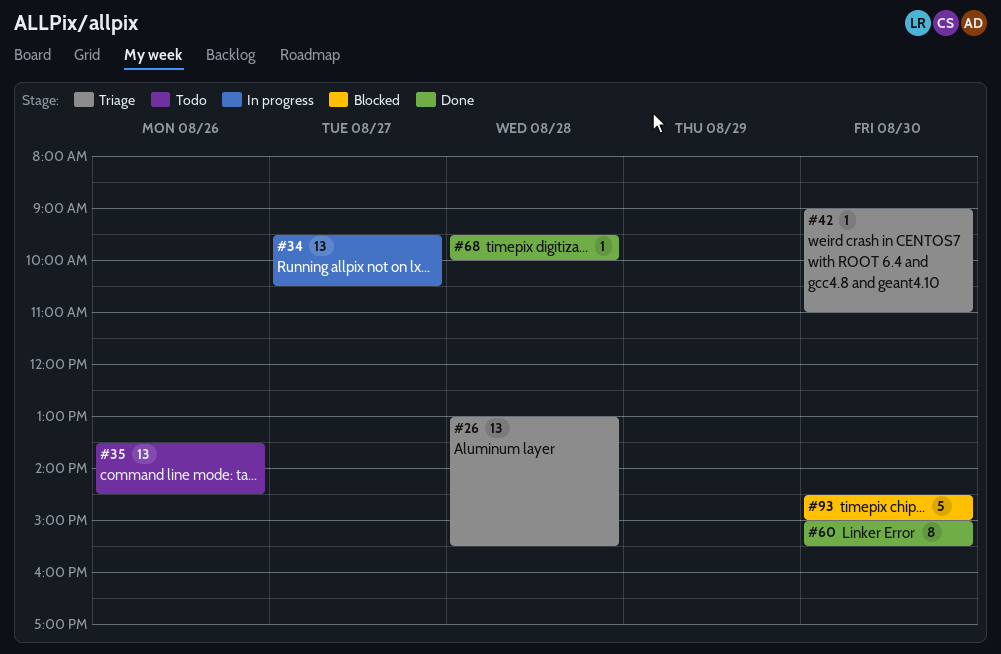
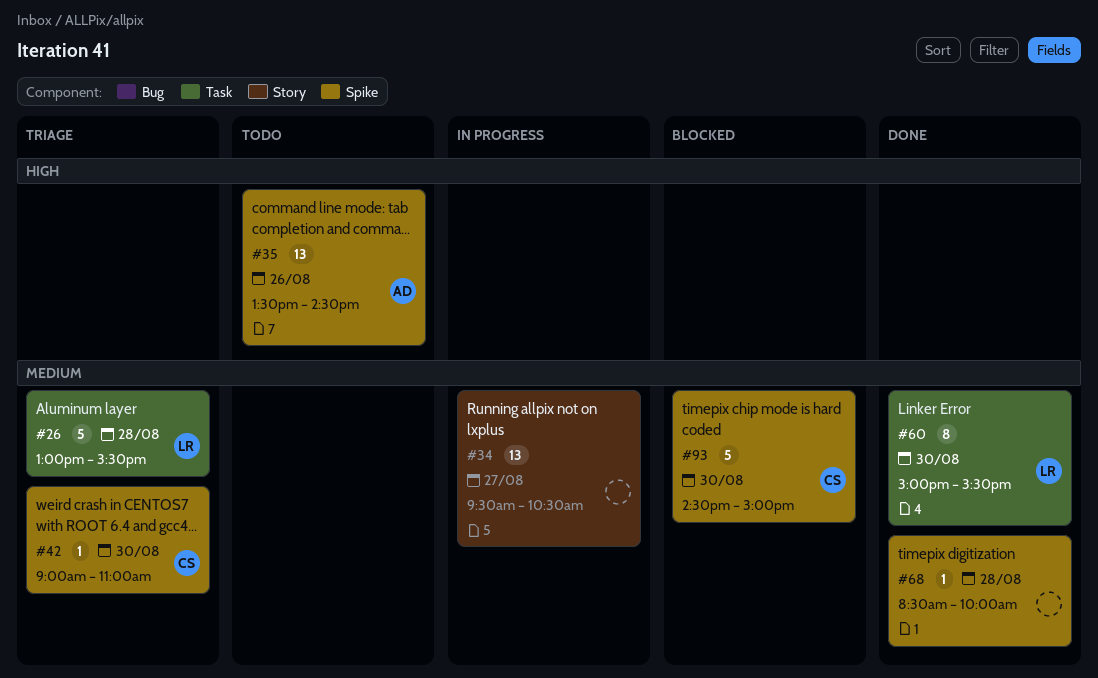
#26, estimate: 13 -> 5
#68, begins: 09:30 -> 08:30

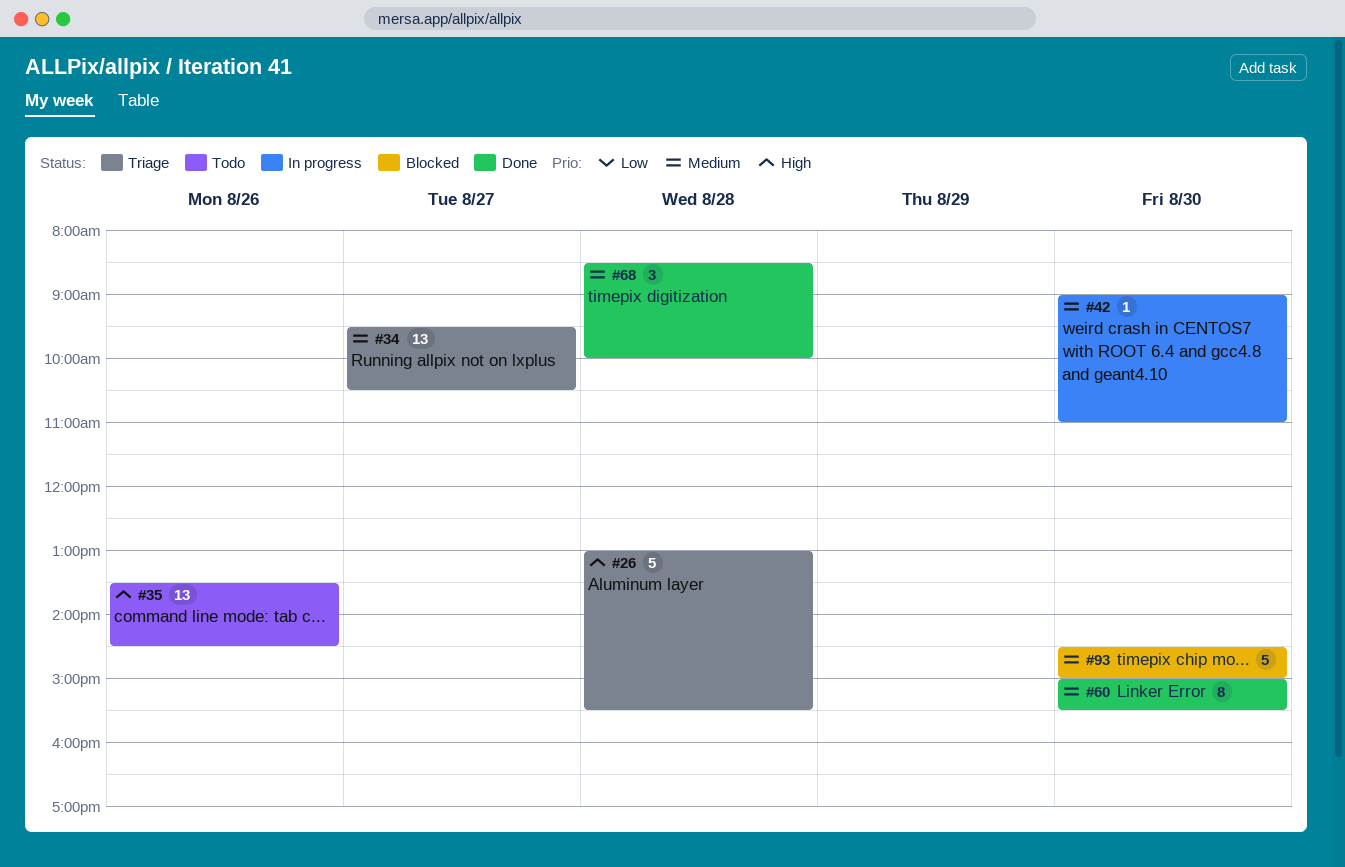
#26, priority: Medium -> High
#34, status: In progress -> Triage
#42, status: Triage -> In progress
#68, estimate: 1 -> 3

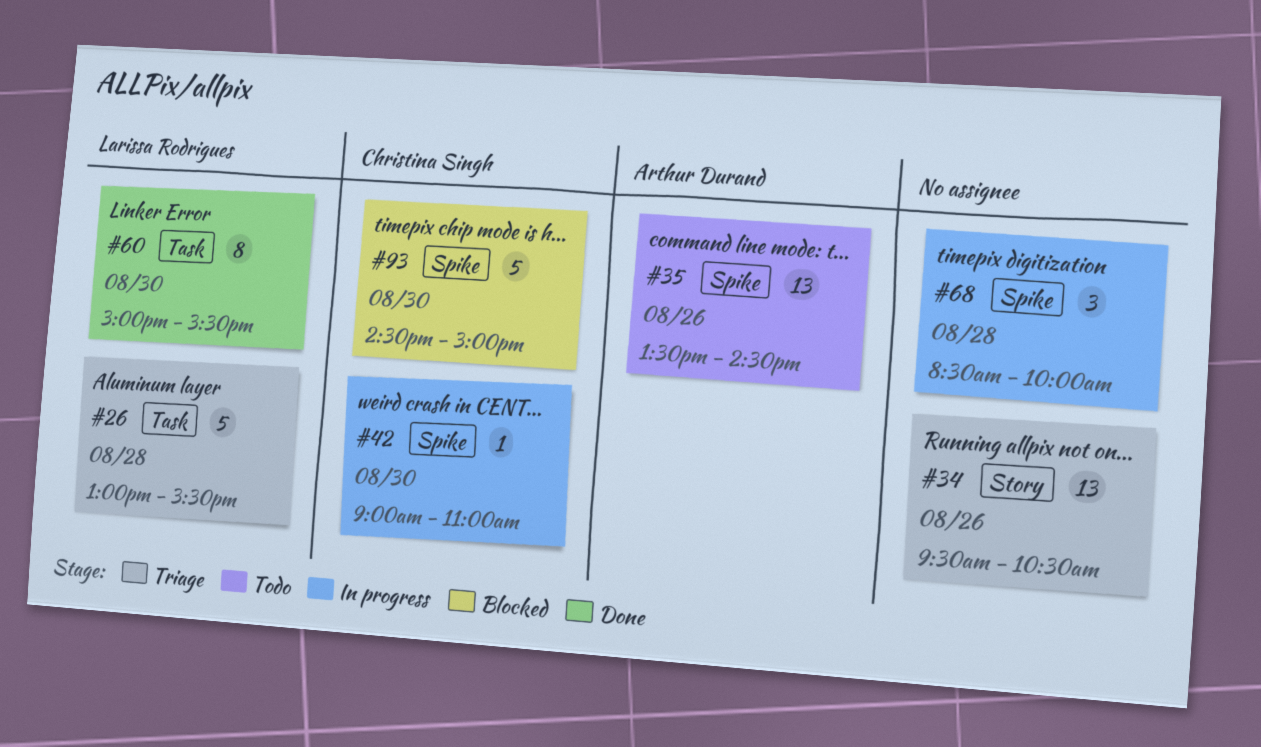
#34, day: Aug 27 -> Aug 26
#68, status: Done -> In progress

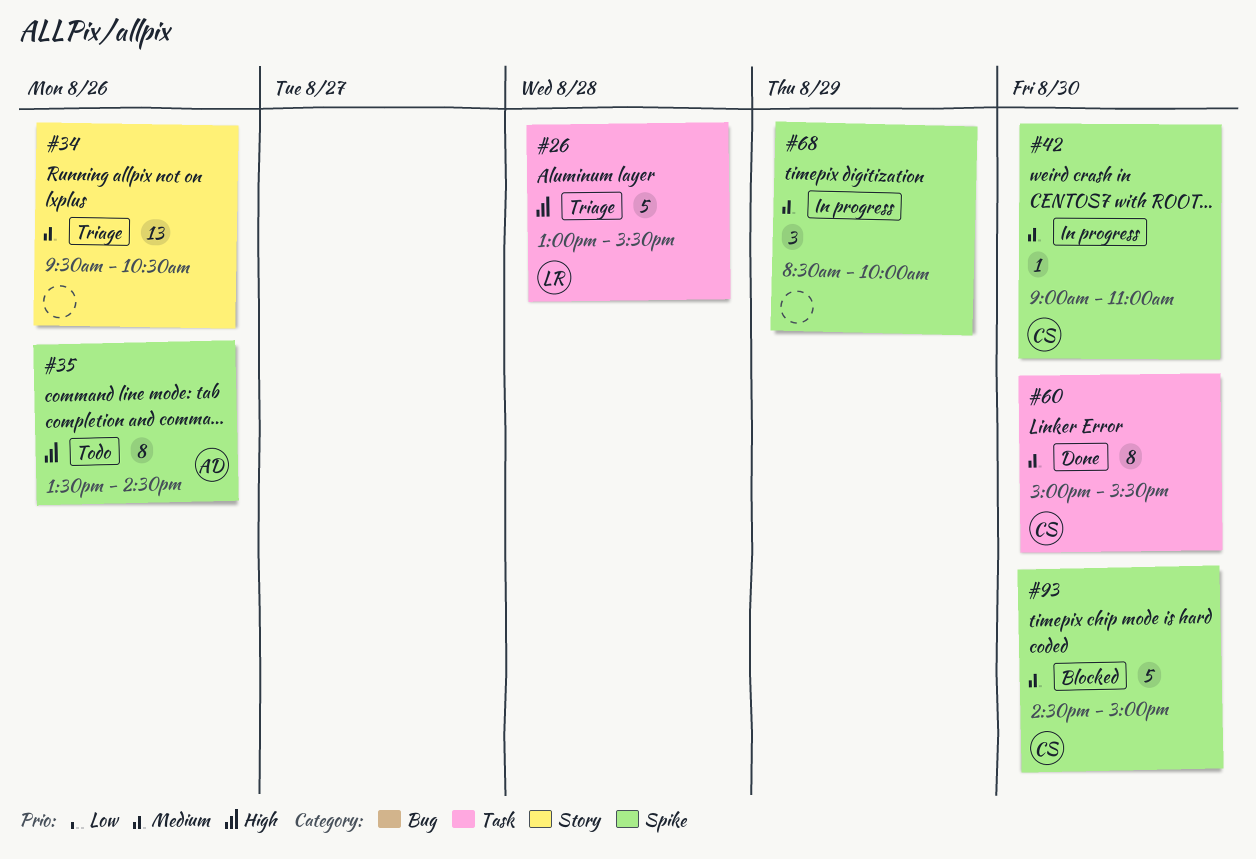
#35, estimate: 13 -> 8
#60, owner: Larissa Rodrigues -> Christina Singh
#68, day: Aug 28 -> Aug 29

